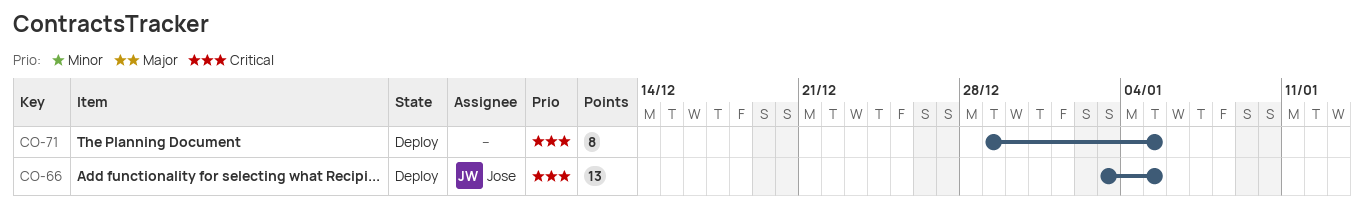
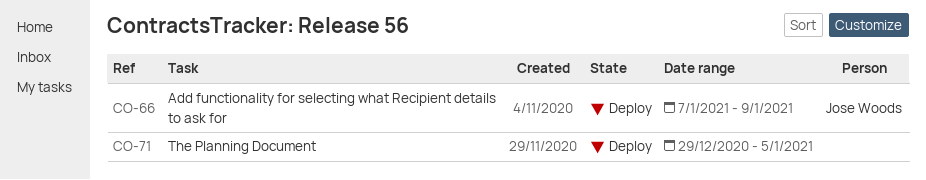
CO-66, start: Jan 3 -> Jan 7
CO-66, due: Jan 5 -> Jan 9

